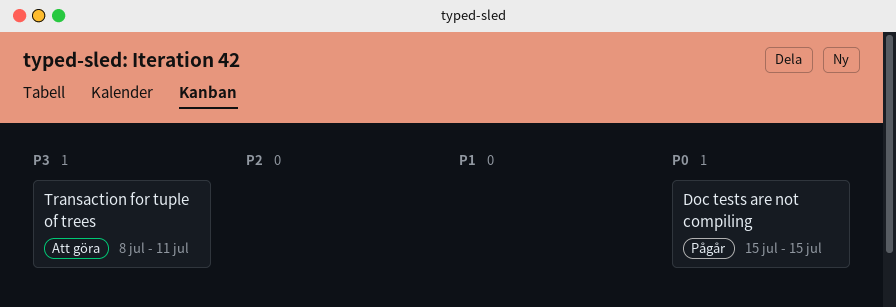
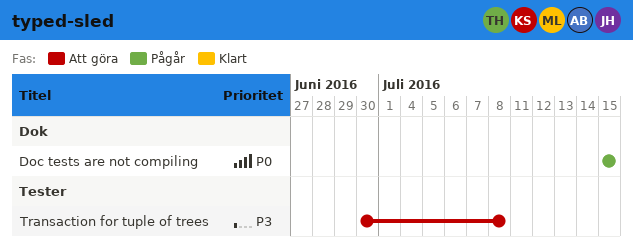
Transaction for tuple of trees, start: Jul 8 -> Jun 30
Transaction for tuple of trees, due: Jul 11 -> Jul 8

